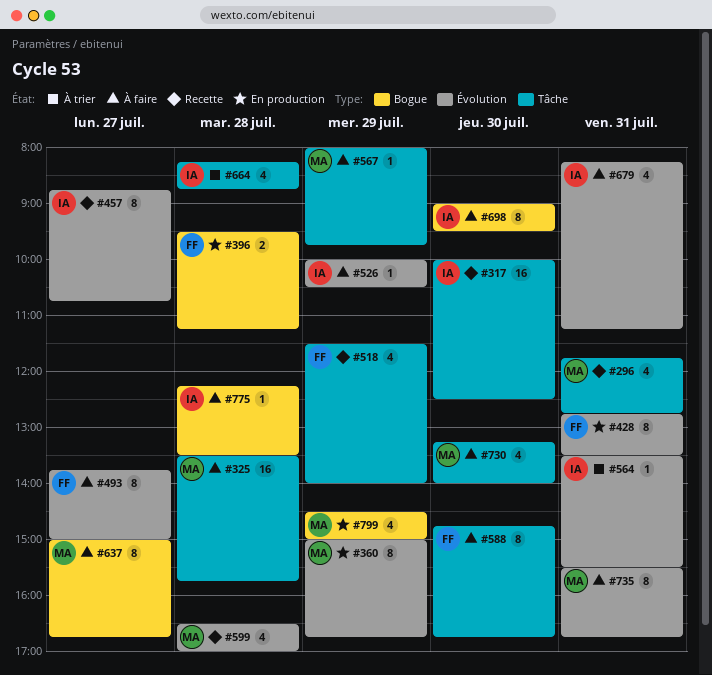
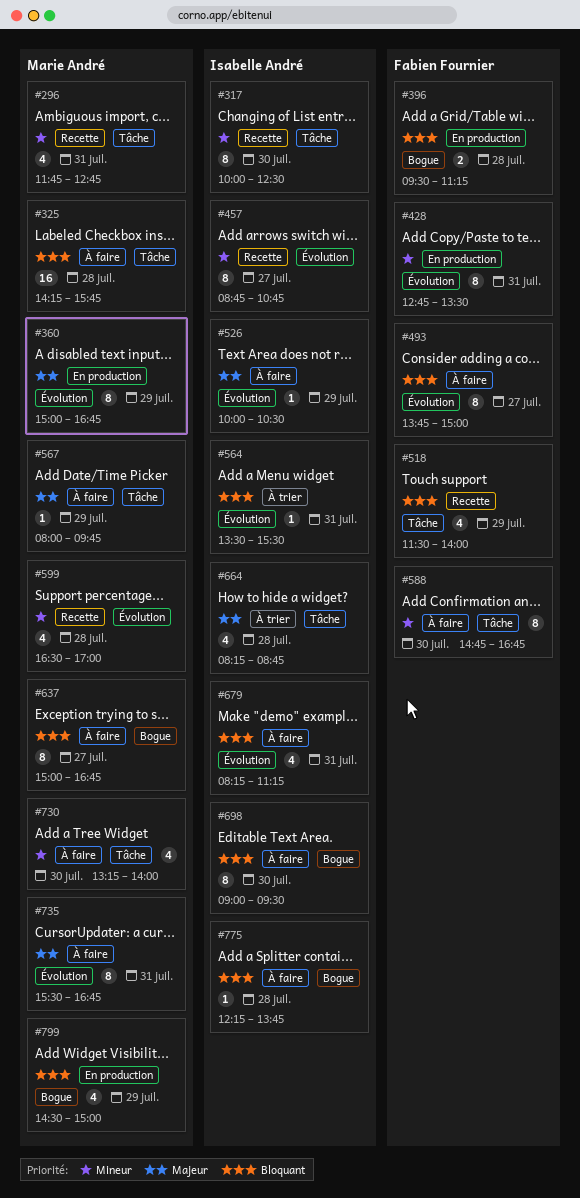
#317, estimate: 16 -> 8
#325, begins: 13:30 -> 14:15
#775, ends: 13:30 -> 13:45

